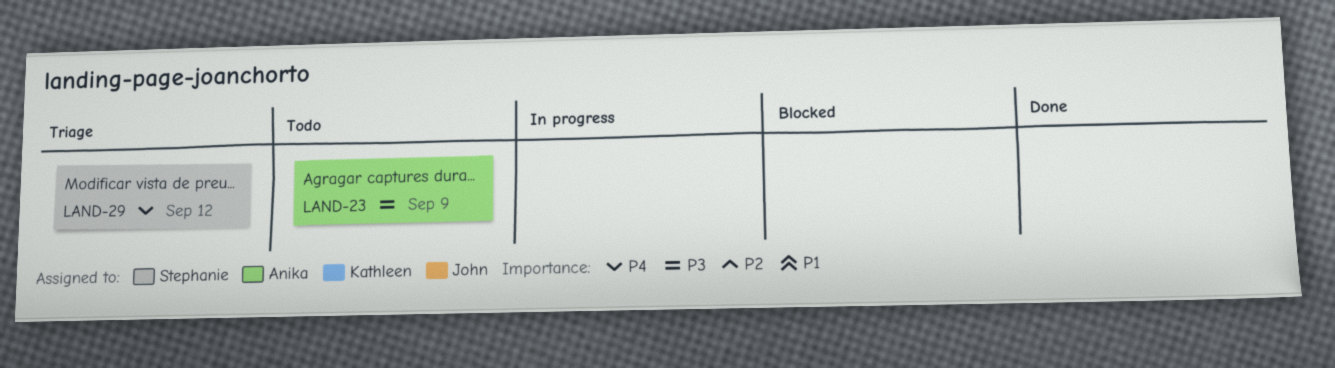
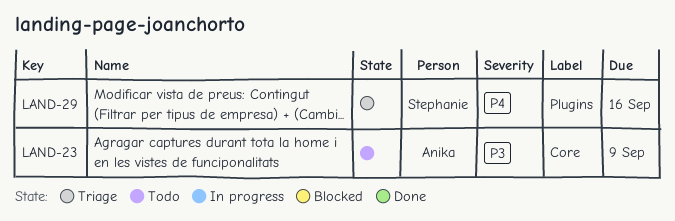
LAND-29, due: Sep 12 -> Sep 16

